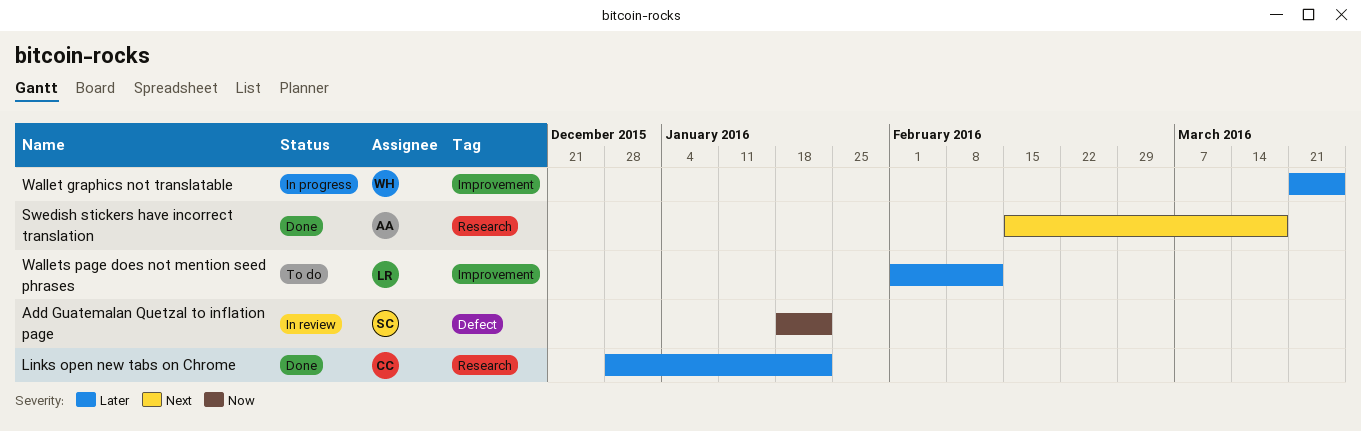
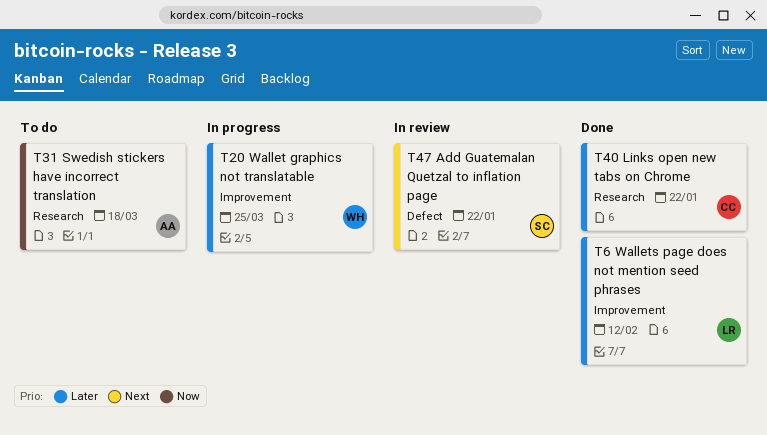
Add Guatemalan Quetzal to inflation page, priority: Now -> Next
Swedish stickers have incorrect translation, status: Done -> To do
Swedish stickers have incorrect translation, priority: Next -> Now
Wallets page does not mention seed phrases, status: To do -> Done

